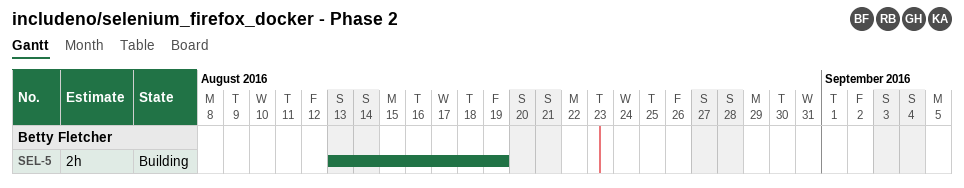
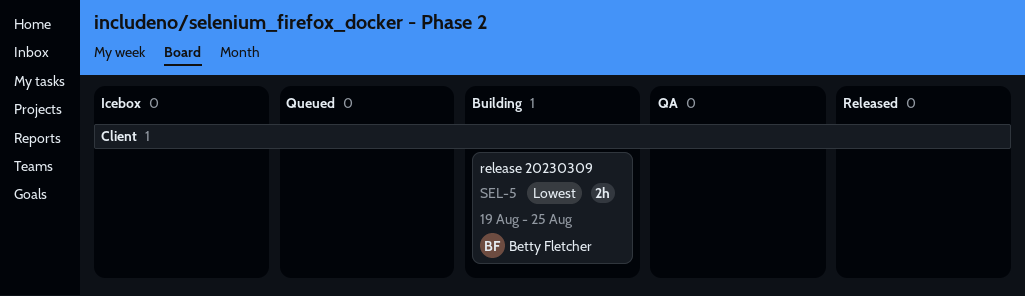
SEL-5, start: Aug 13 -> Aug 19
SEL-5, due: Aug 19 -> Aug 25

